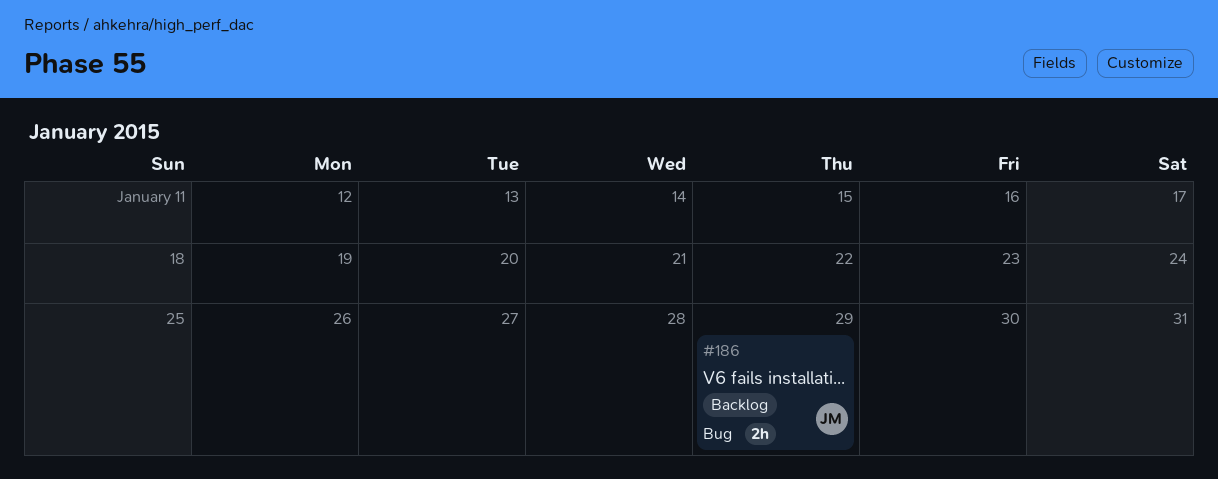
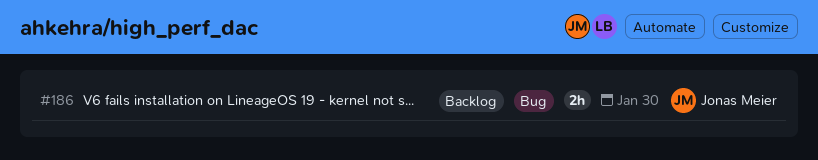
#186, due: Jan 29 -> Jan 30

